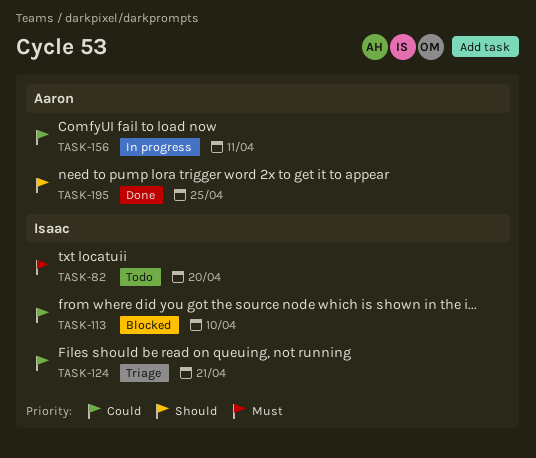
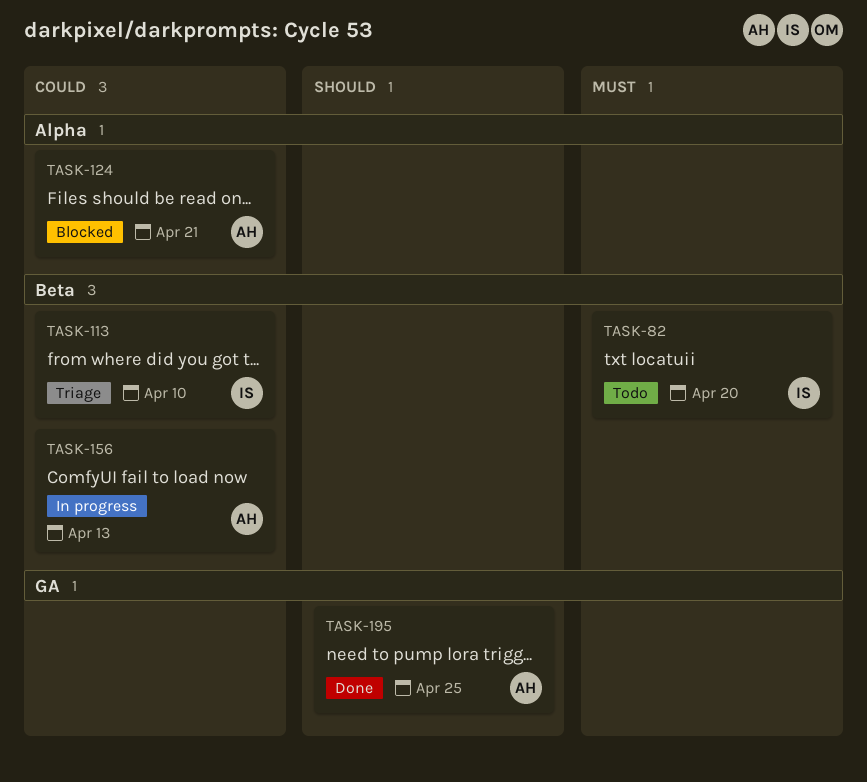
TASK-113, status: Blocked -> Triage
TASK-124, status: Triage -> Blocked
TASK-124, owner: Isaac -> Aaron
TASK-156, due: Apr 11 -> Apr 13

